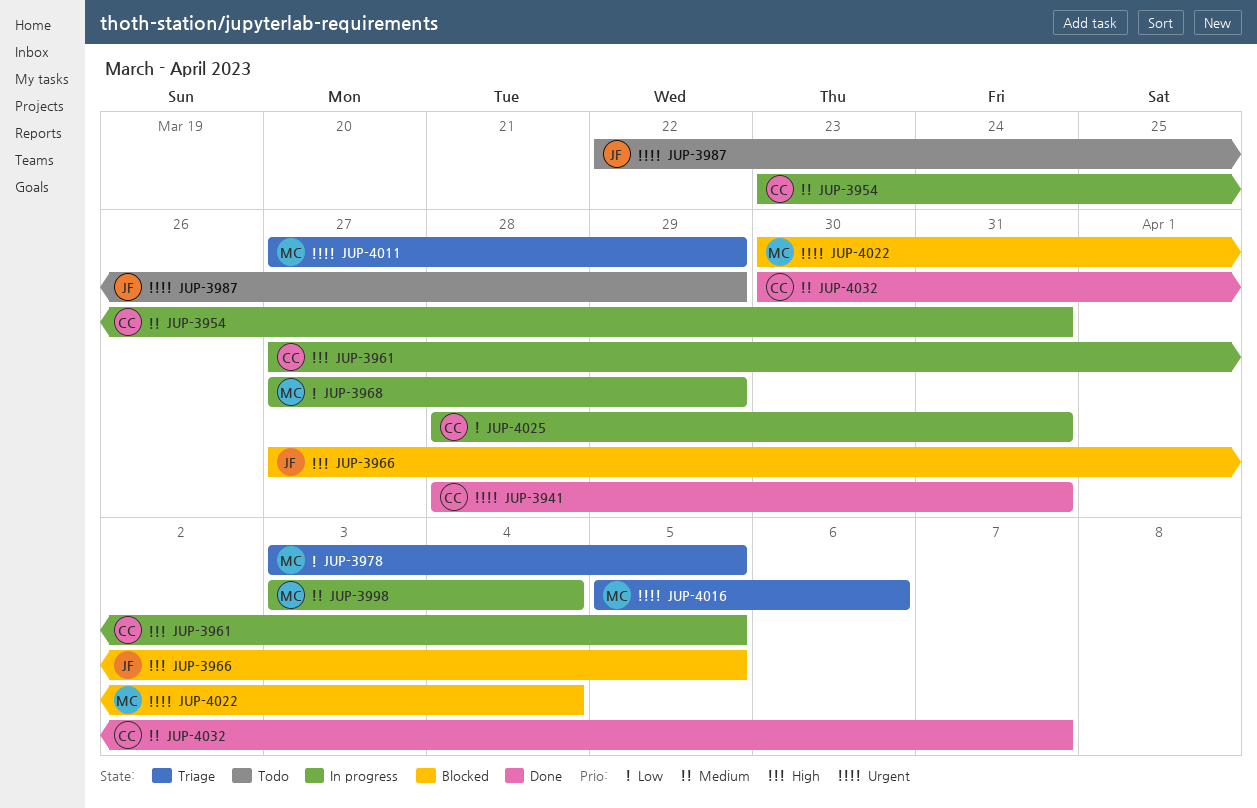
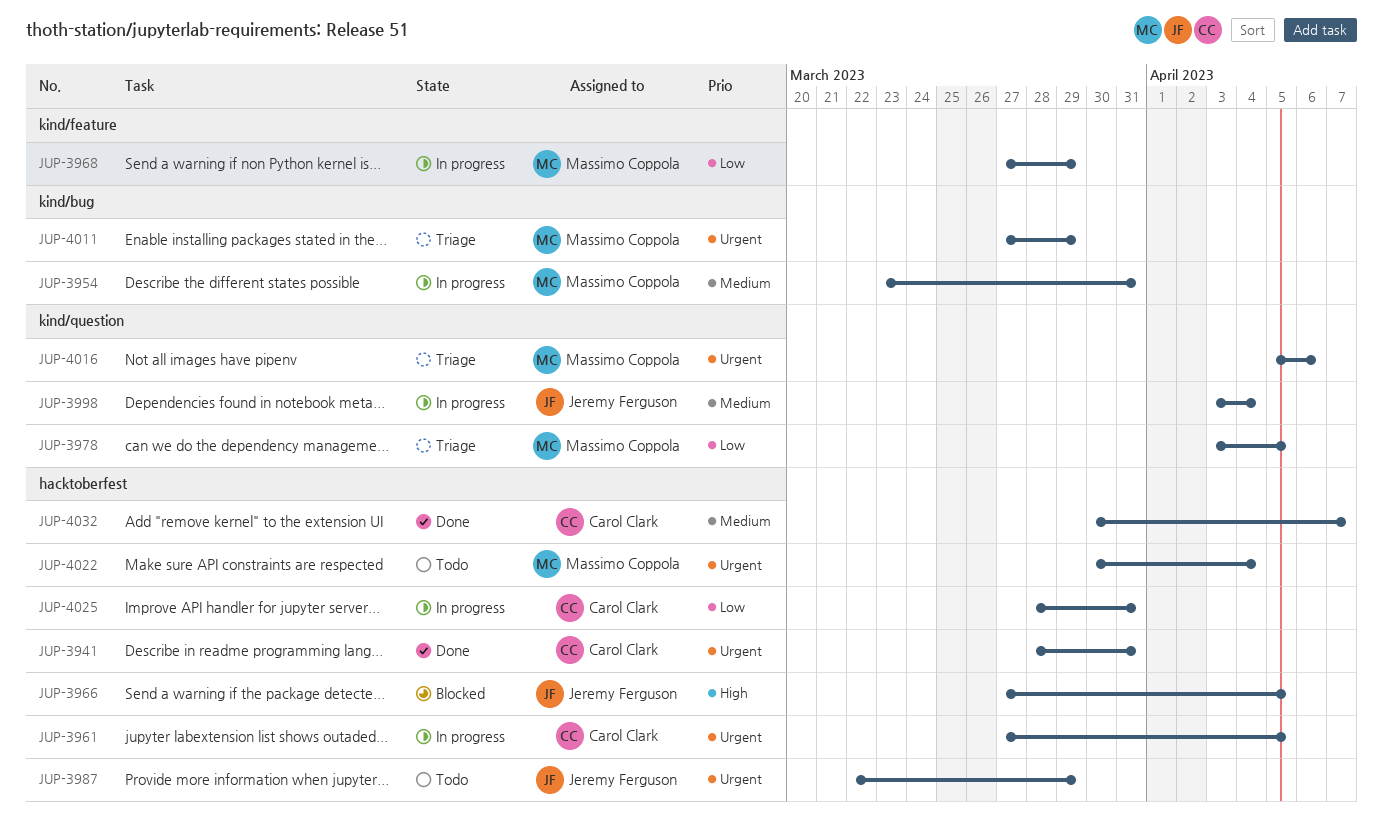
JUP-3954, owner: Carol Clark -> Massimo Coppola
JUP-3961, priority: High -> Urgent
JUP-3998, owner: Massimo Coppola -> Jeremy Ferguson
JUP-4022, status: Blocked -> Todo

